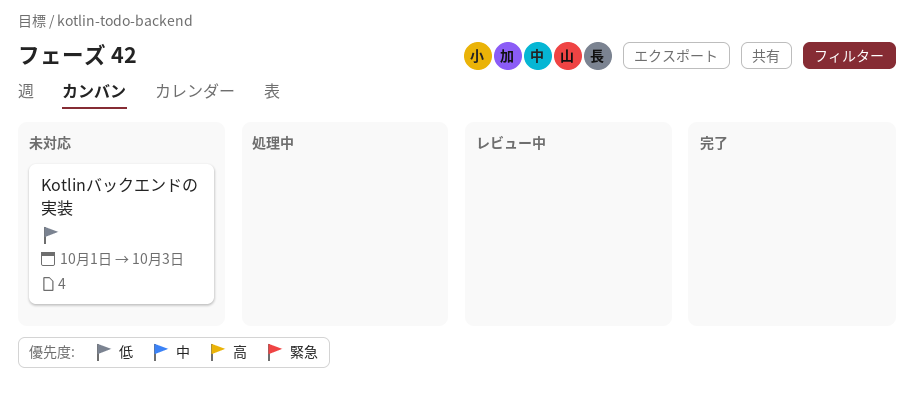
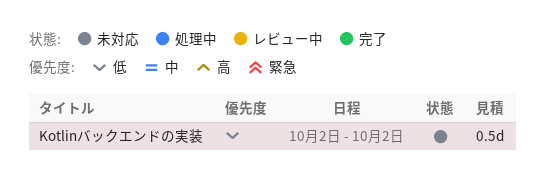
Kotlinバックエンドの実装, start: Oct 1 -> Oct 2
Kotlinバックエンドの実装, due: Oct 3 -> Oct 2

